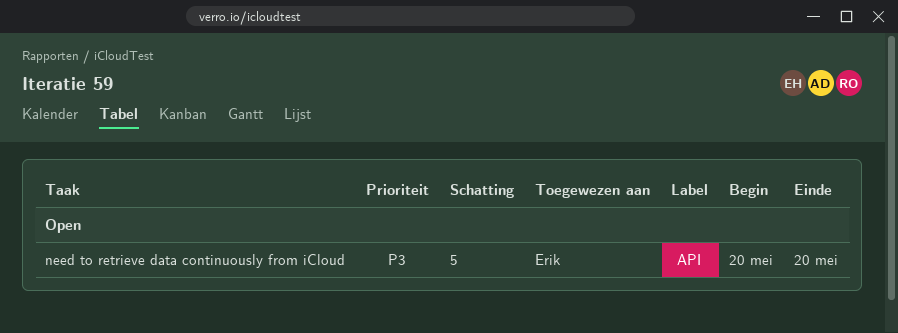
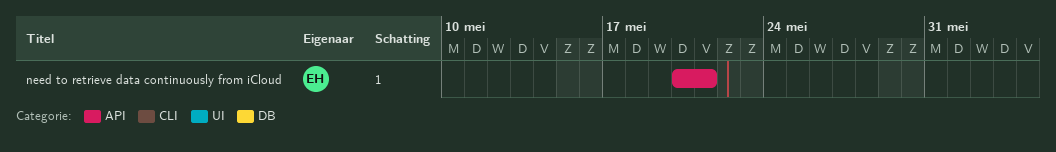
need to retrieve data continuously from iCloud, estimate: 5 -> 1
need to retrieve data continuously from iCloud, due: May 20 -> May 21

